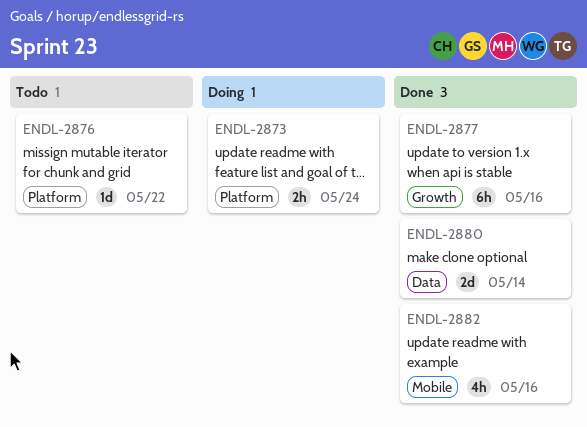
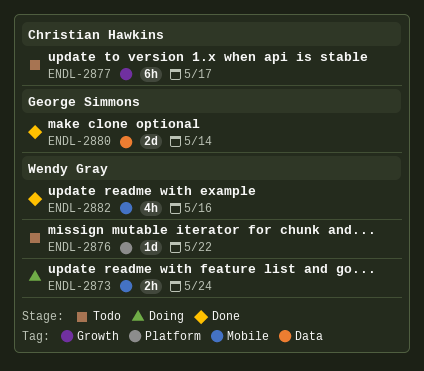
ENDL-2873, label: Platform -> Mobile
ENDL-2877, status: Done -> Todo
ENDL-2877, due: May 16 -> May 17

